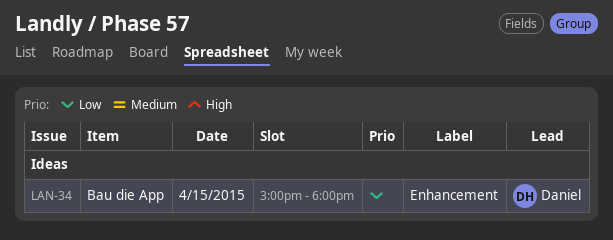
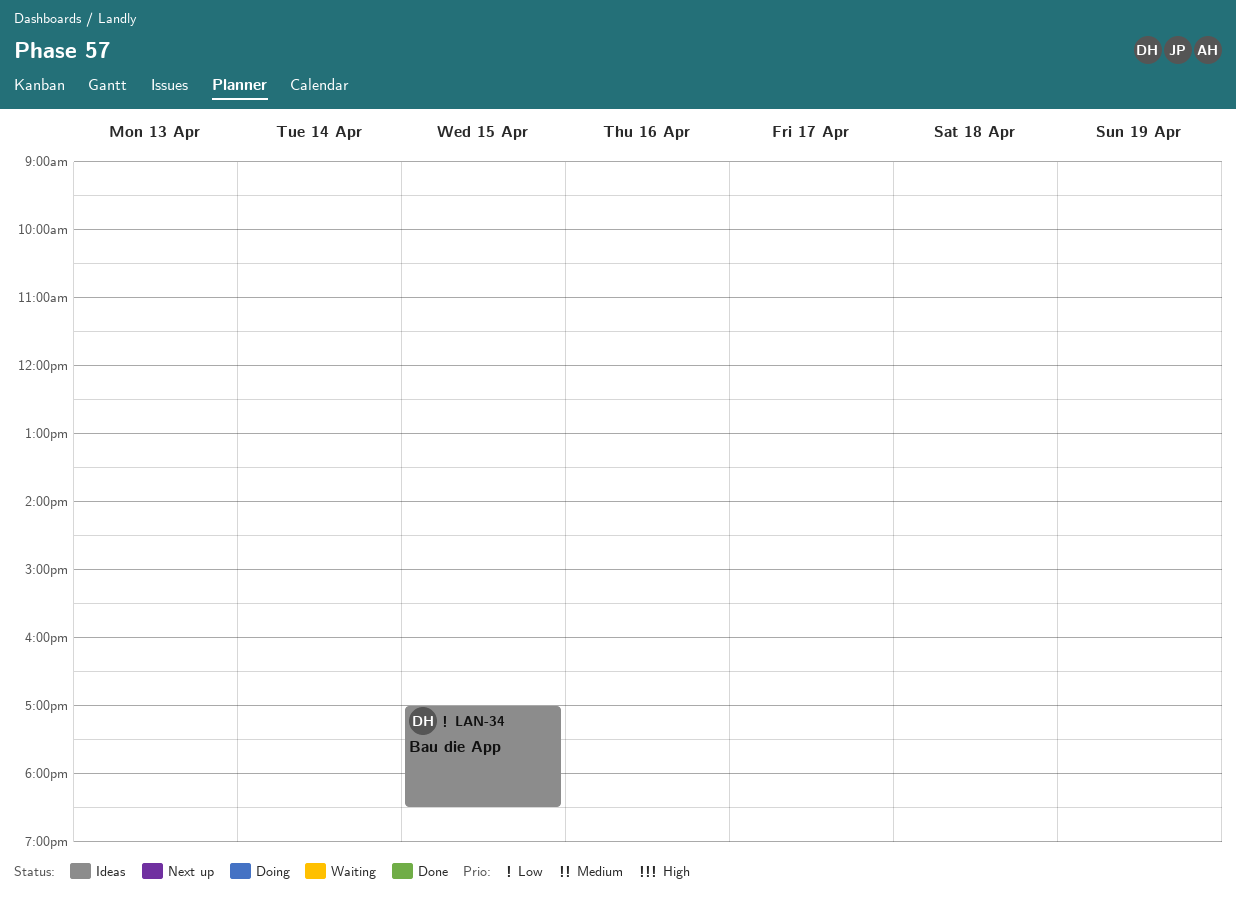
LAN-34, begins: 15:00 -> 17:00
LAN-34, ends: 18:00 -> 18:30

